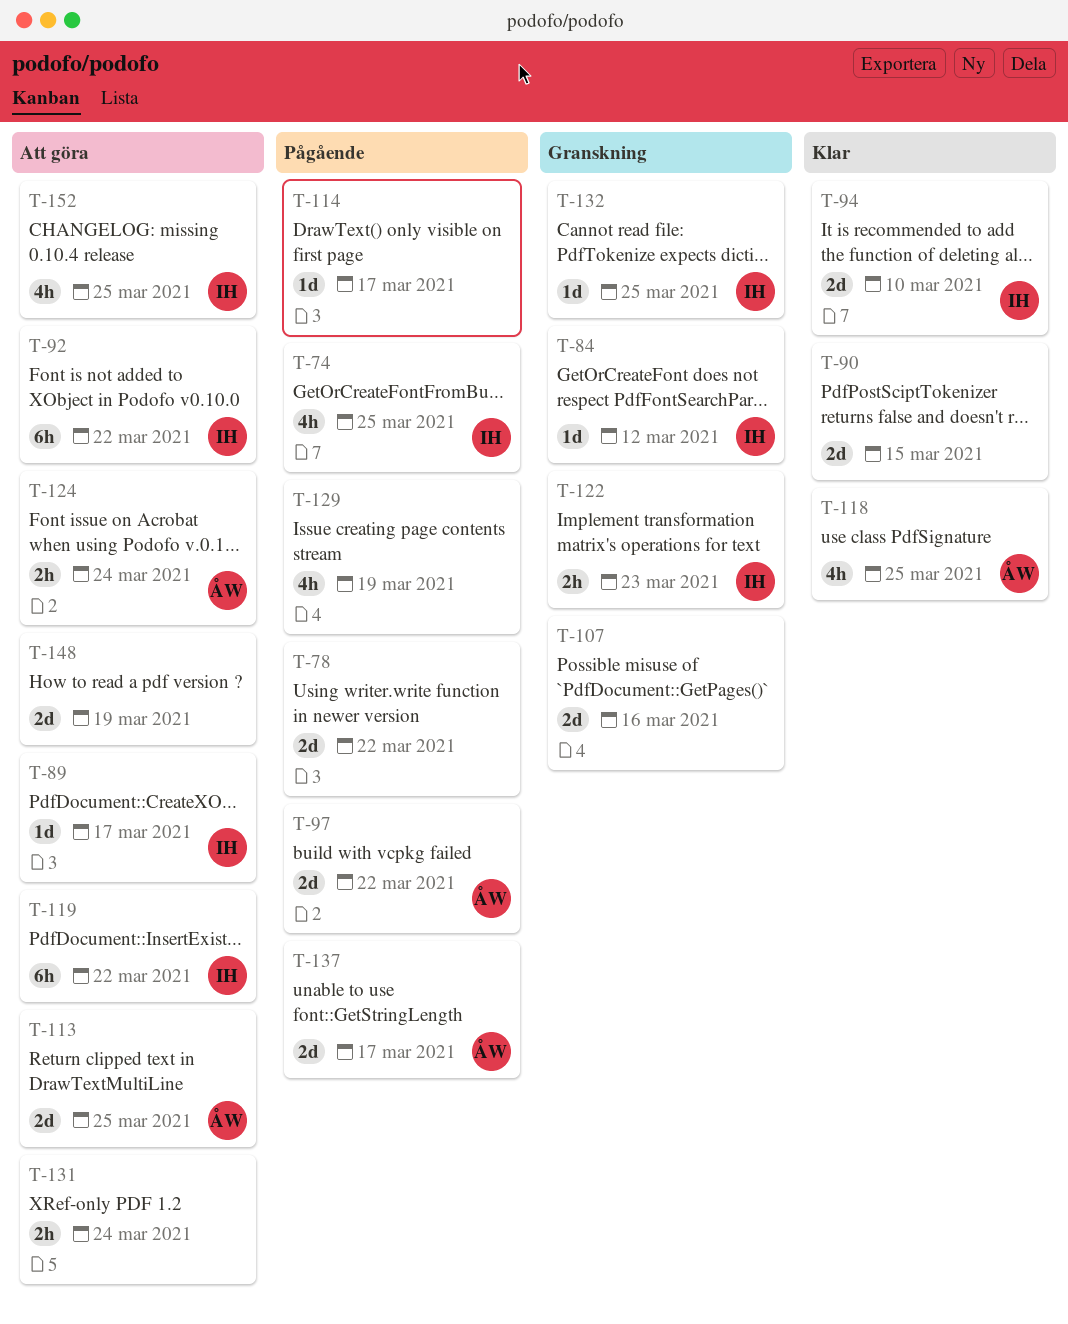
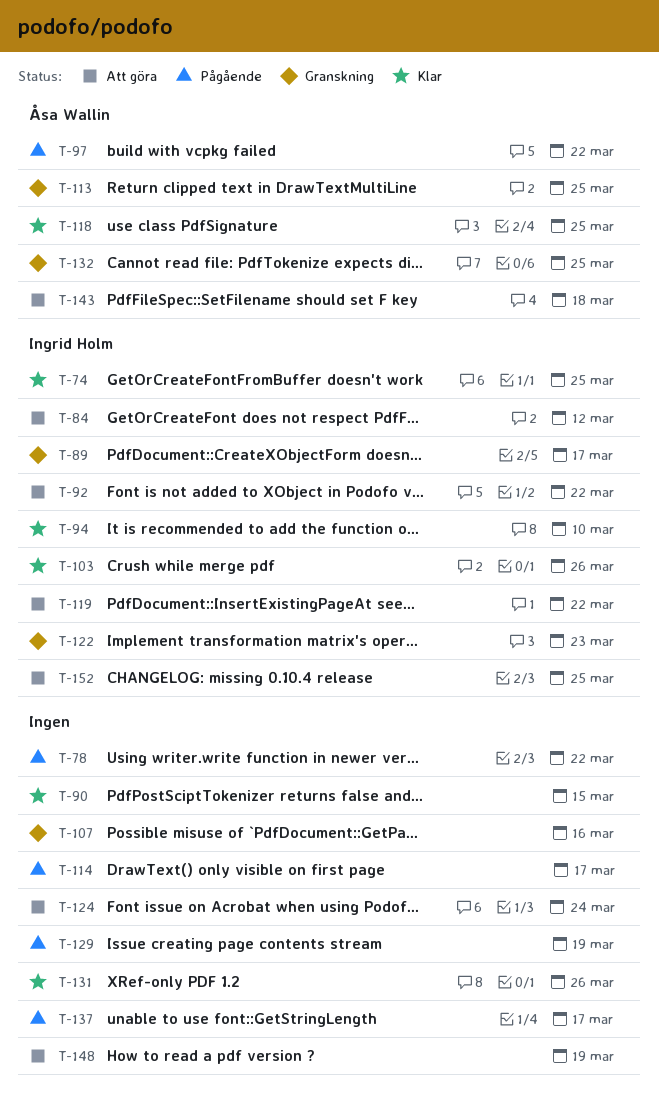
T-74, status: Pågående -> Klar
T-84, status: Granskning -> Att göra
T-89, status: Att göra -> Granskning
T-103: none -> present
T-113, status: Att göra -> Granskning
T-124, owner: Åsa Wallin -> none
T-131, status: Att göra -> Klar
T-131, due: Mar 24 -> Mar 26
T-132, owner: Ingrid Holm -> Åsa Wallin
T-137, owner: Åsa Wallin -> none
T-143: none -> present

